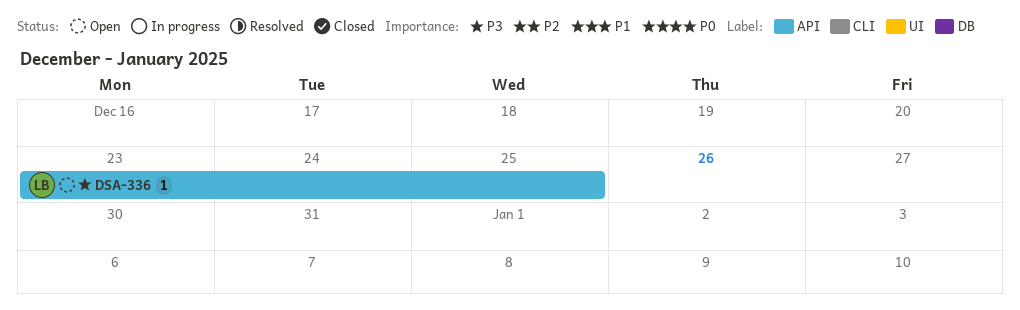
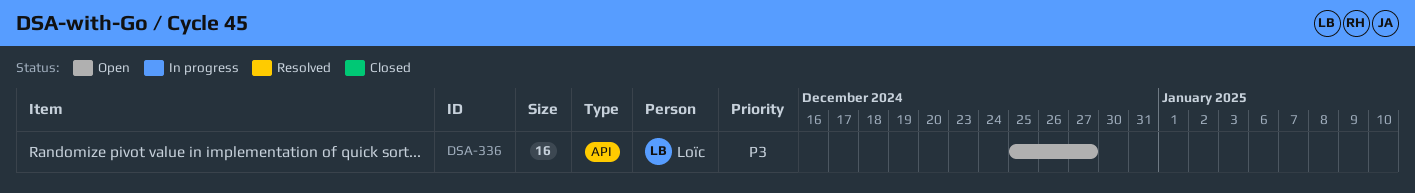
DSA-336, estimate: 1 -> 16
DSA-336, start: Dec 23 -> Dec 25
DSA-336, due: Dec 25 -> Dec 27

